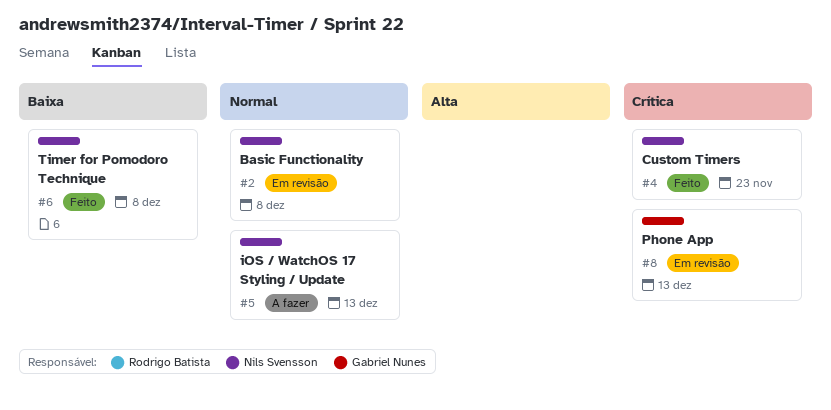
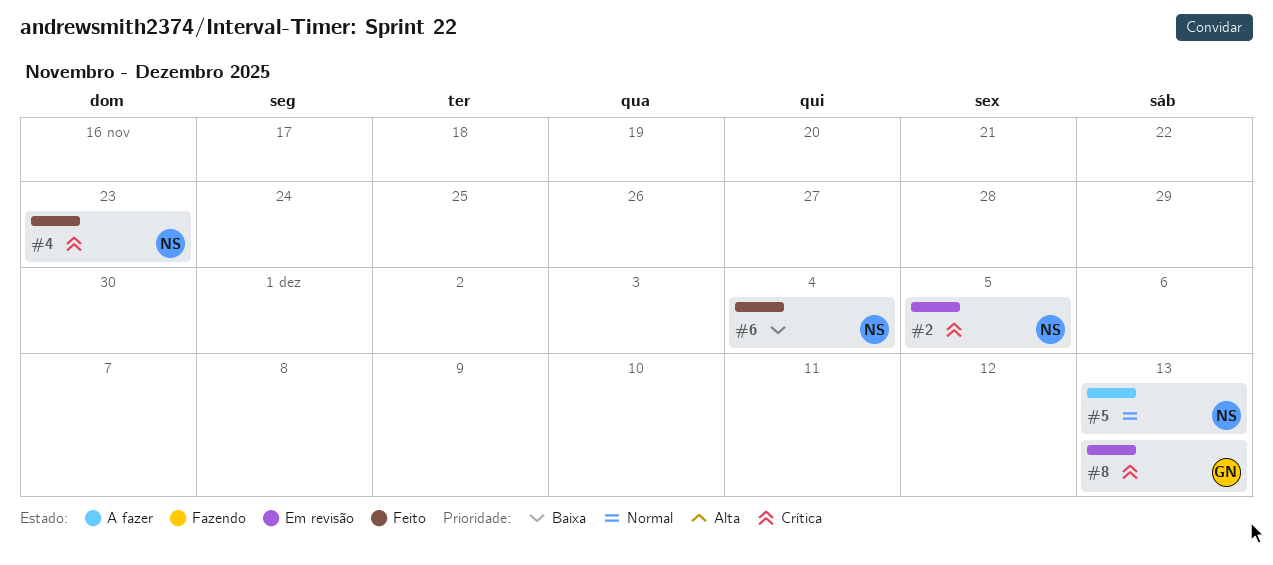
#2, priority: Normal -> Crítica
#2, due: Dec 8 -> Dec 5
#6, due: Dec 8 -> Dec 4

